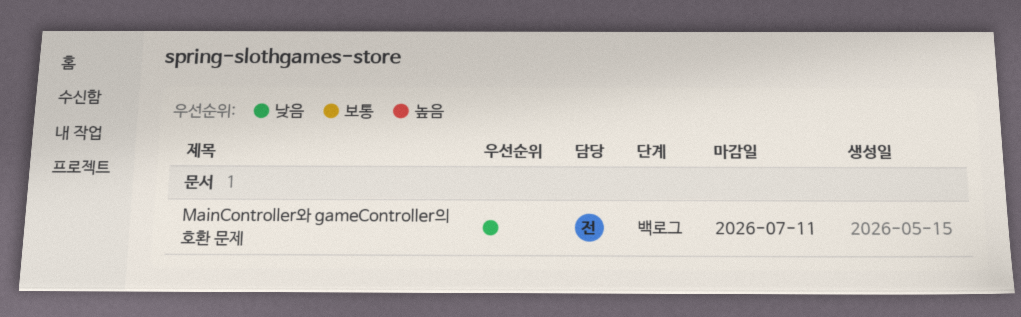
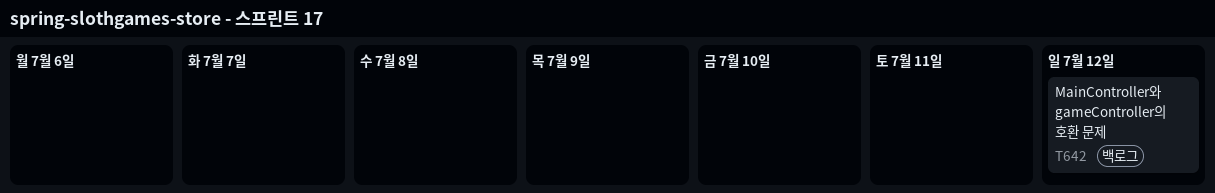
MainController와 gameController의 호환 문제, due: Jul 11 -> Jul 12

